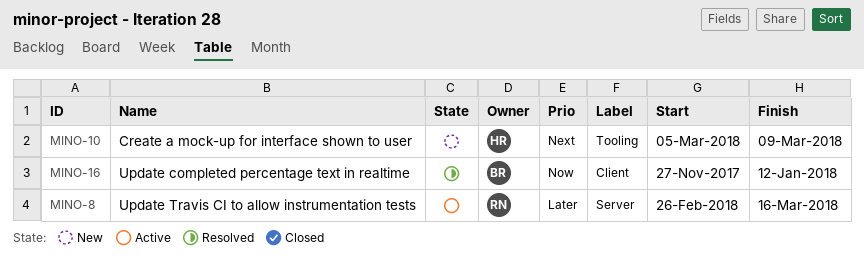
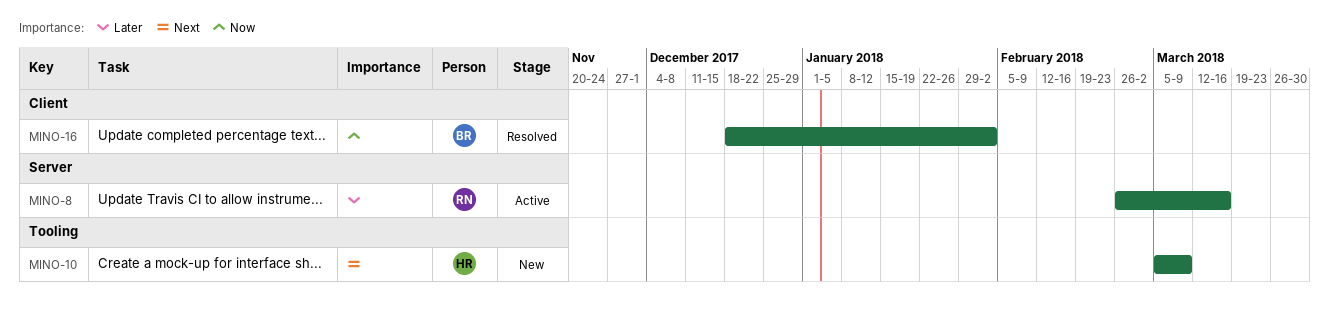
MINO-16, start: Nov 27 -> Dec 18
MINO-16, due: Jan 12 -> Feb 2

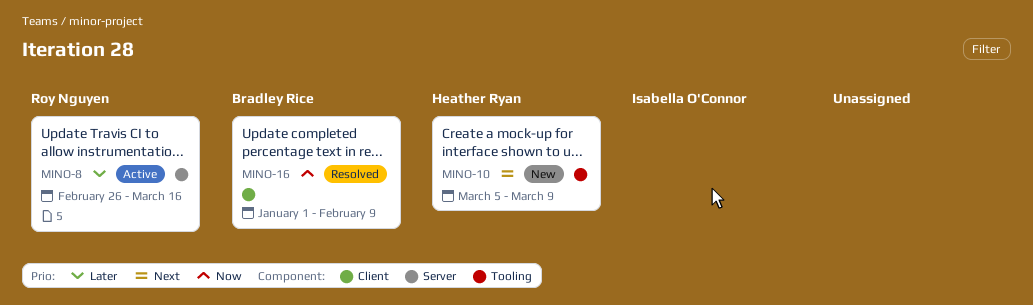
MINO-16, start: Dec 18 -> Jan 1
MINO-16, due: Feb 2 -> Feb 9

